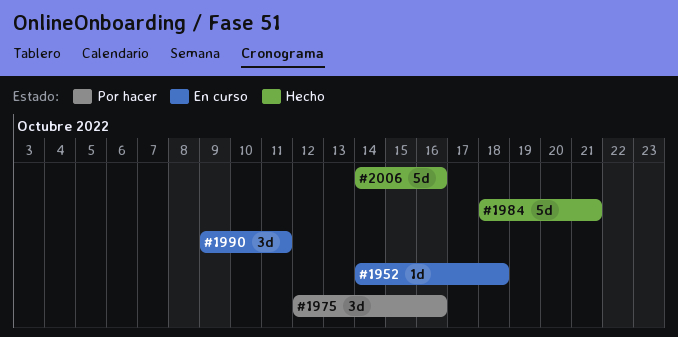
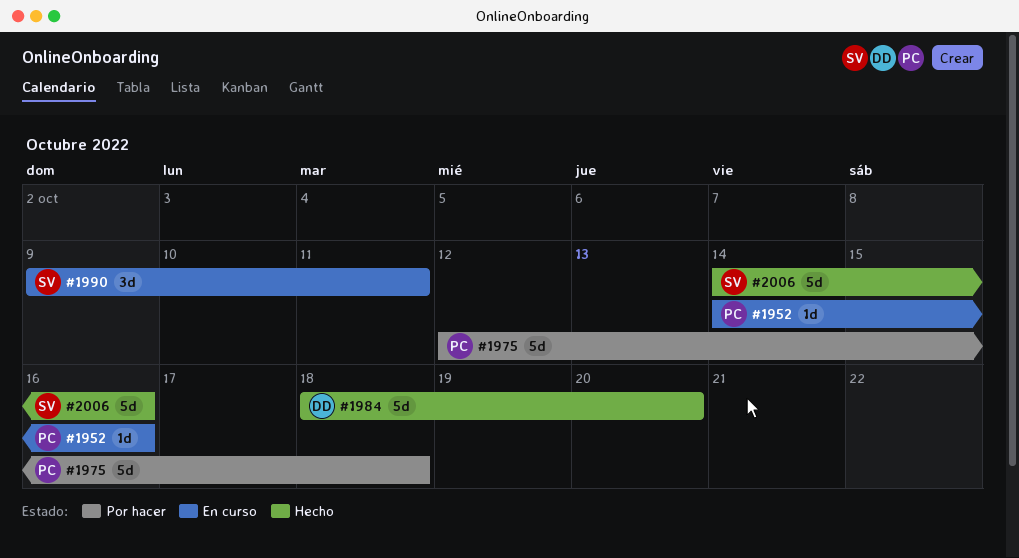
#1952, due: Oct 18 -> Oct 16
#1975, estimate: 3d -> 5d
#1975, due: Oct 16 -> Oct 18
#1984, due: Oct 21 -> Oct 20

